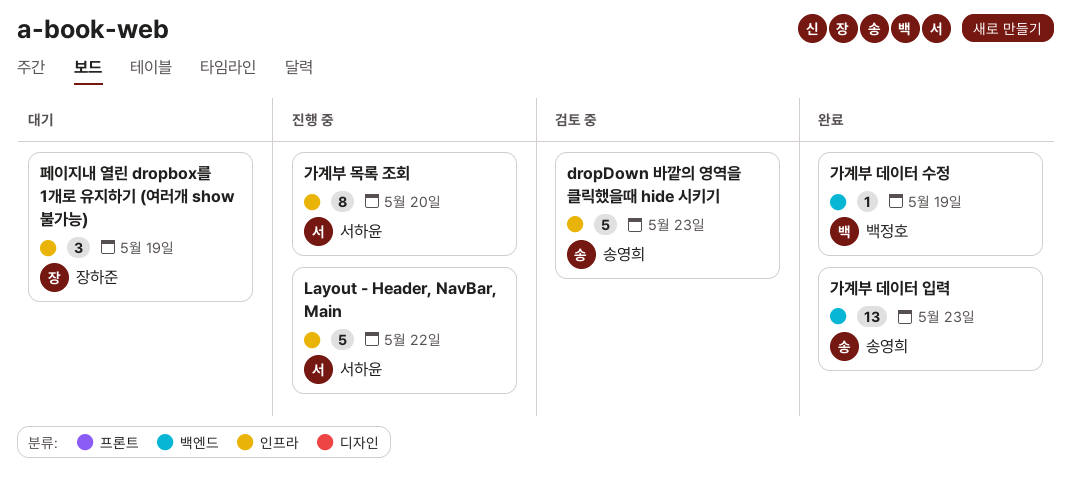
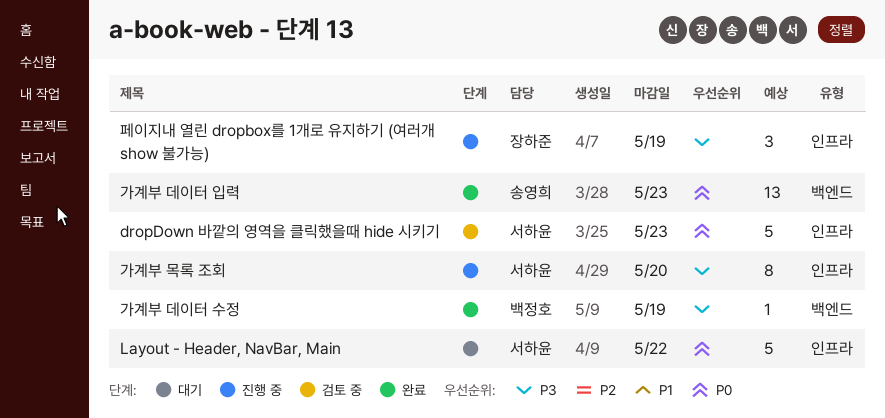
dropDown 바깥의 영역을 클릭했을때 hide 시키기, owner: 송영희 -> 서하윤
Layout - Header, NavBar, Main, status: 진행 중 -> 대기
페이지내 열린 dropbox를 1개로 유지하기 (여러개 show 불가능), status: 대기 -> 진행 중

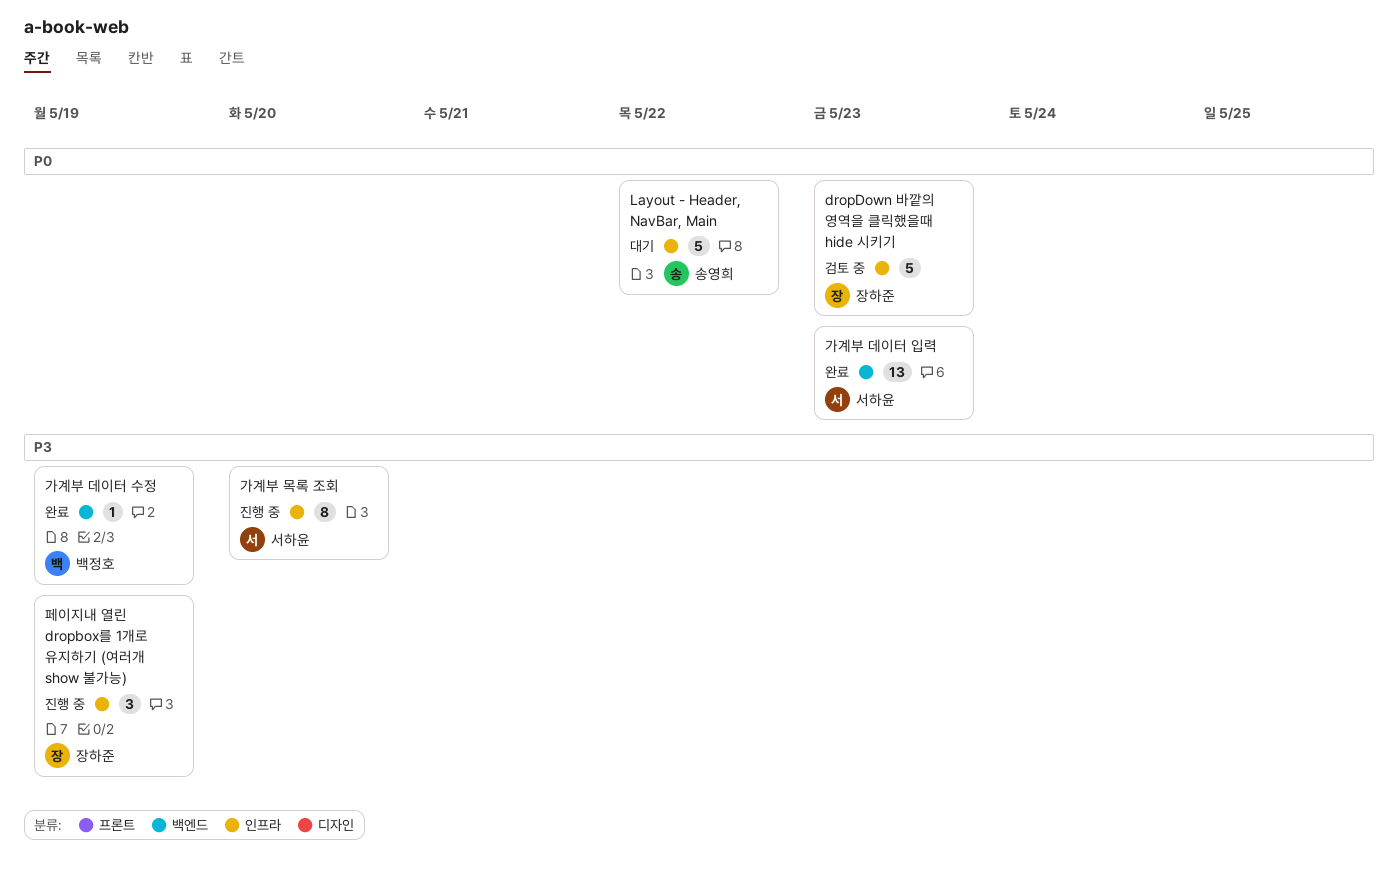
dropDown 바깥의 영역을 클릭했을때 hide 시키기, owner: 서하윤 -> 장하준
Layout - Header, NavBar, Main, owner: 서하윤 -> 송영희
가계부 데이터 입력, owner: 송영희 -> 서하윤

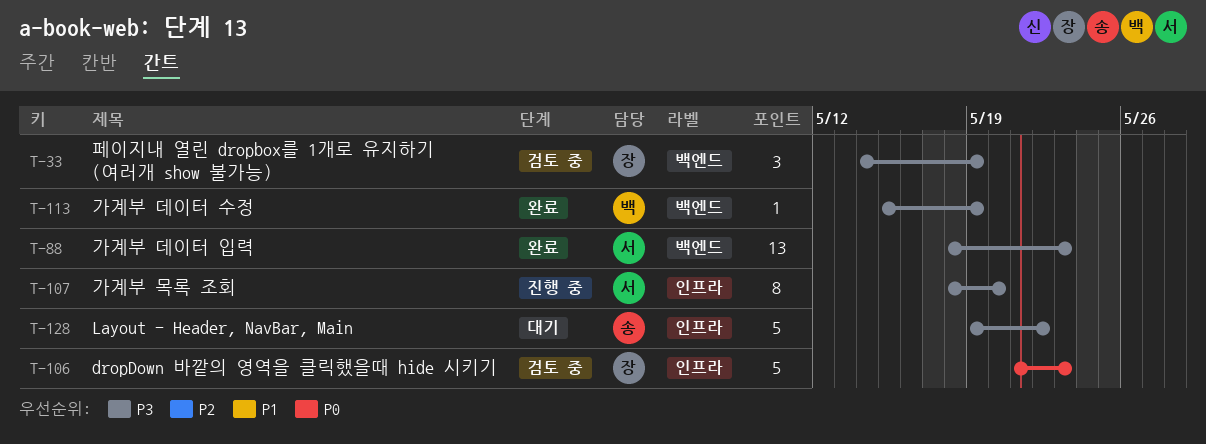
Layout - Header, NavBar, Main, priority: P0 -> P3
가계부 데이터 입력, priority: P0 -> P3
페이지내 열린 dropbox를 1개로 유지하기 (여러개 show 불가능), status: 진행 중 -> 검토 중
페이지내 열린 dropbox를 1개로 유지하기 (여러개 show 불가능), label: 인프라 -> 백엔드

